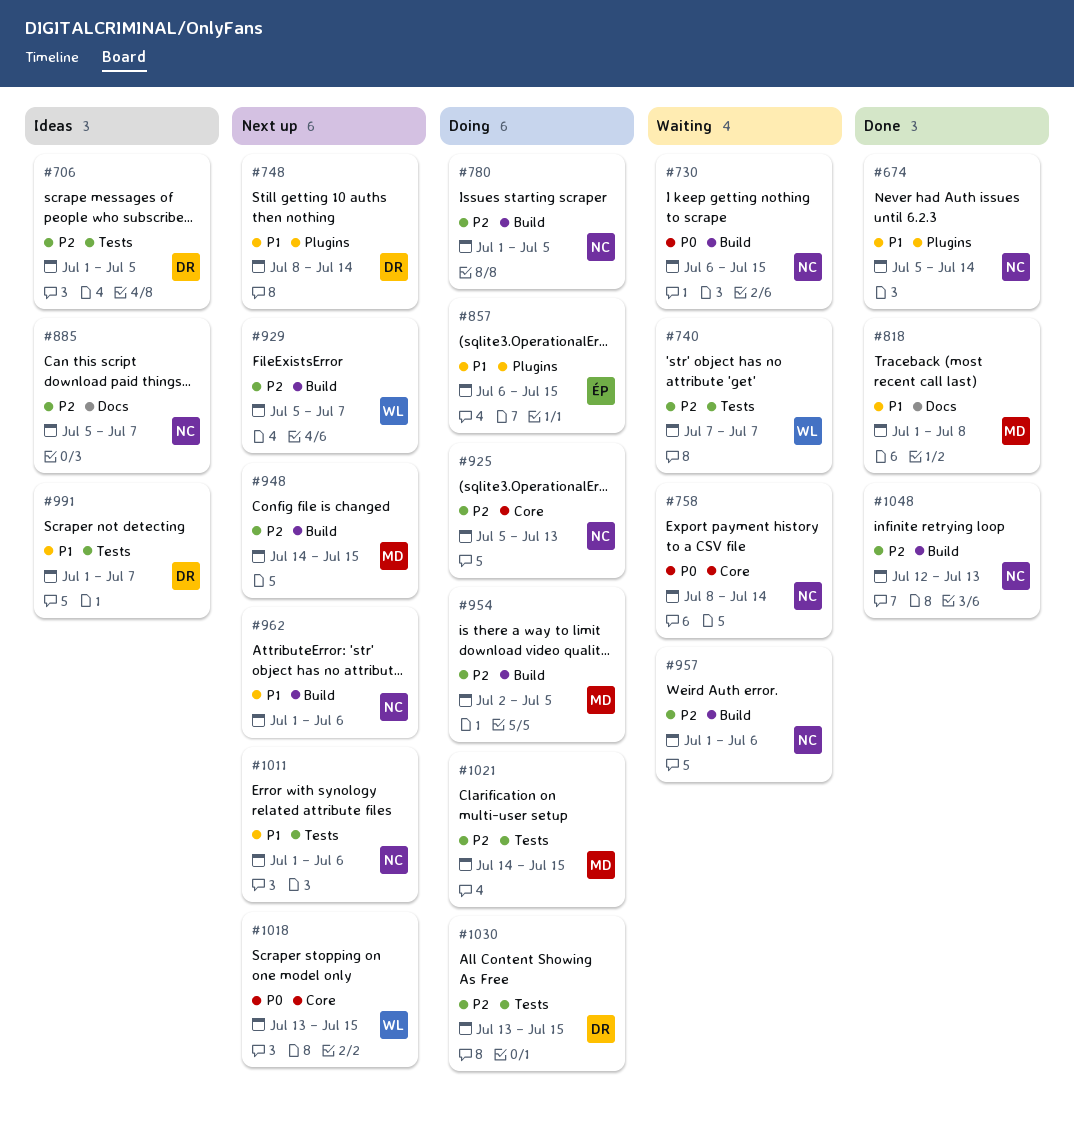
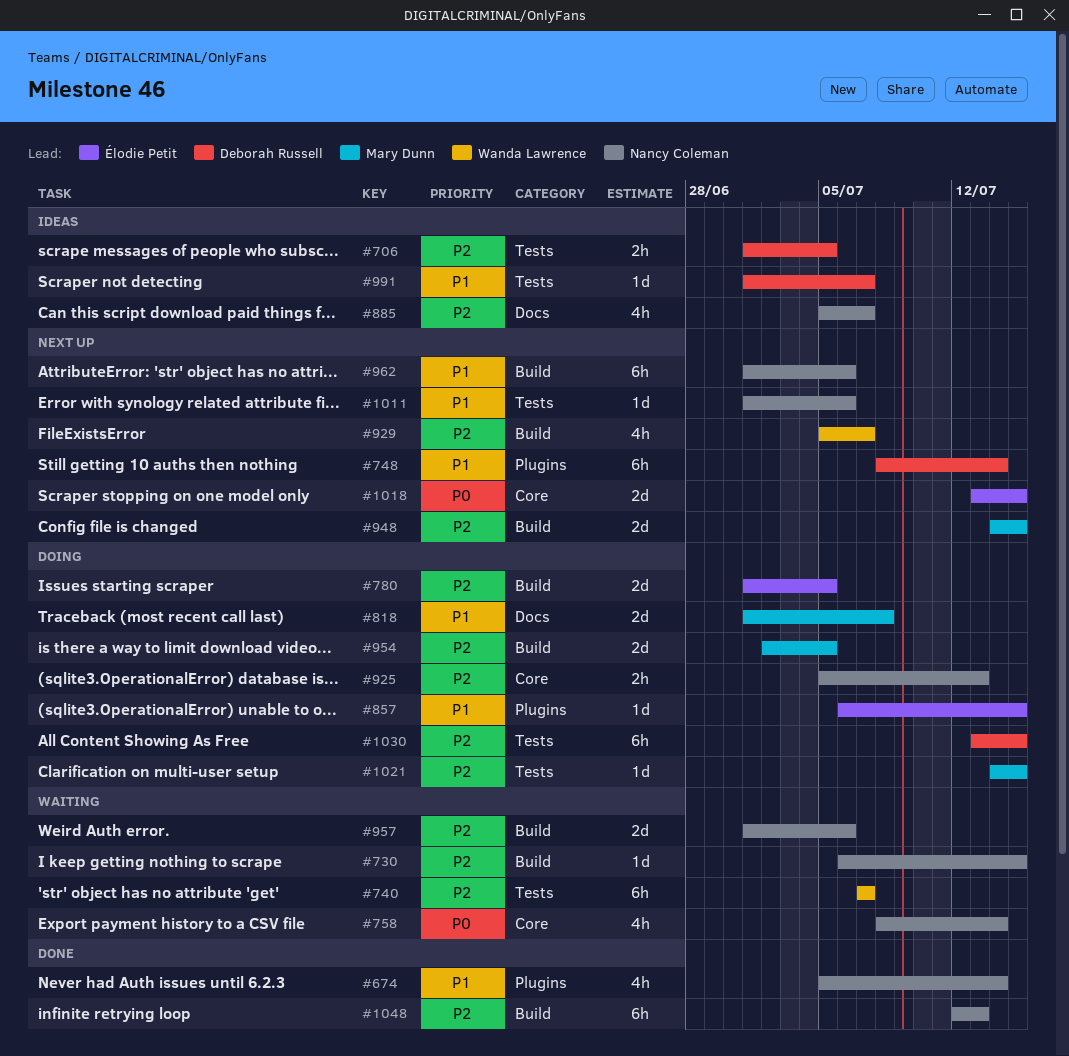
#730, priority: P0 -> P2
#780, owner: Nancy Coleman -> Élodie Petit
#818, status: Done -> Doing
#1018, owner: Wanda Lawrence -> Élodie Petit

